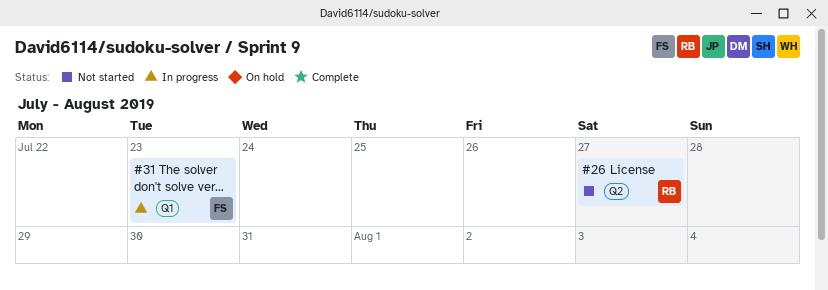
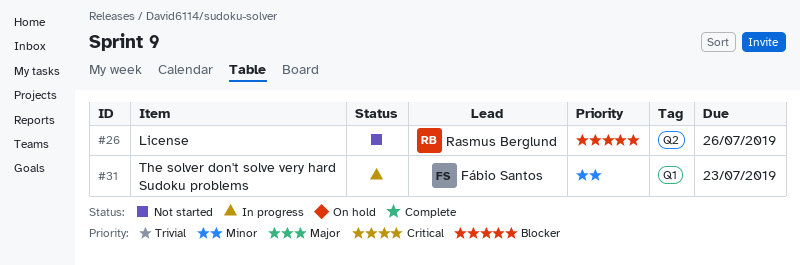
#26, due: Jul 27 -> Jul 26

